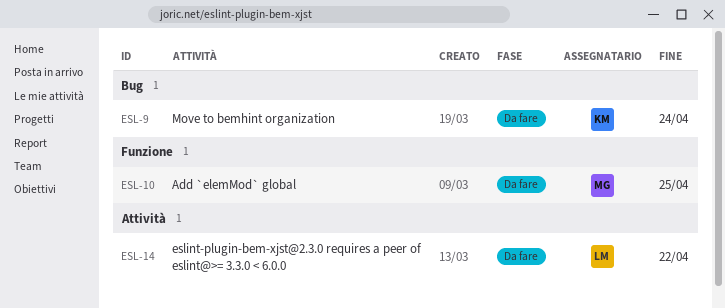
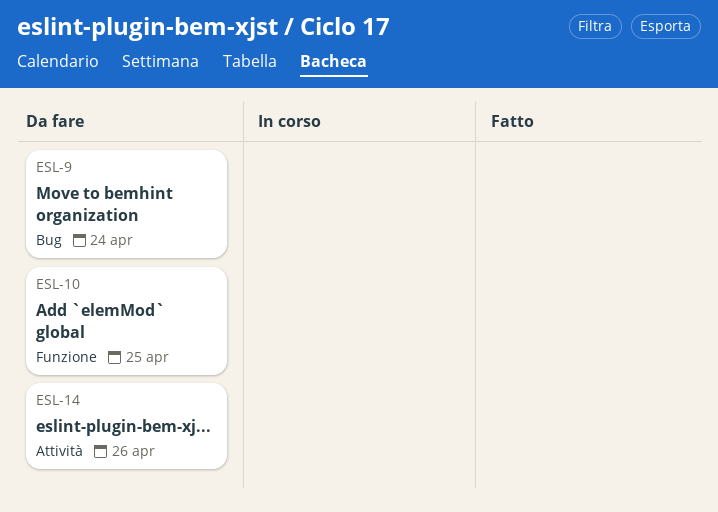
ESL-14, due: Apr 22 -> Apr 26

